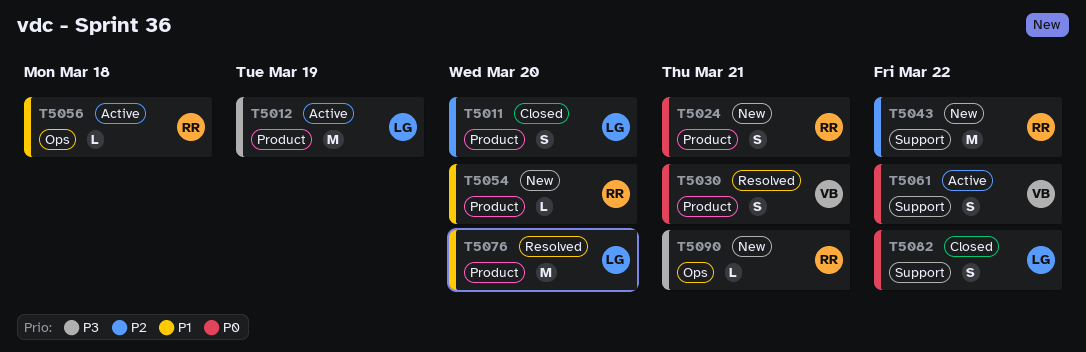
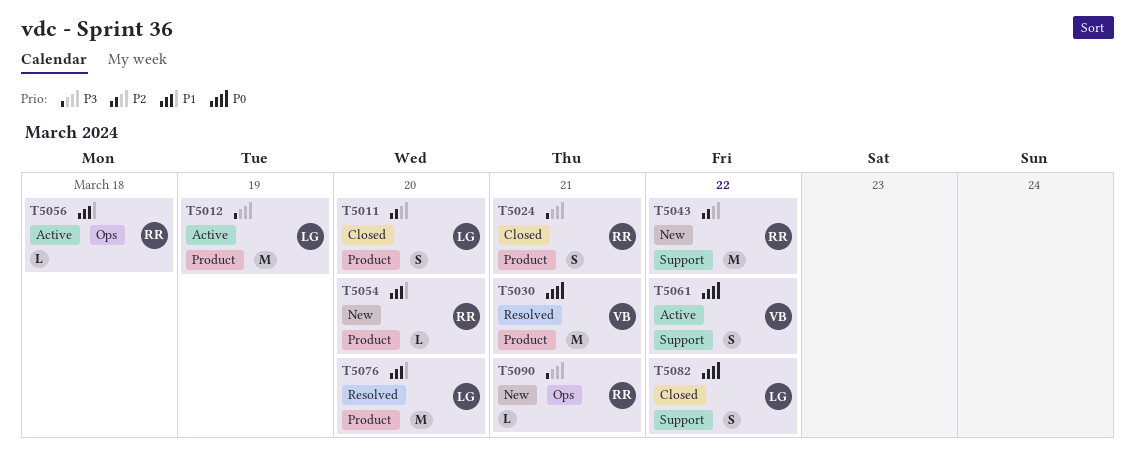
T5024, status: New -> Closed
T5024, priority: P0 -> P3
T5030, estimate: S -> M

